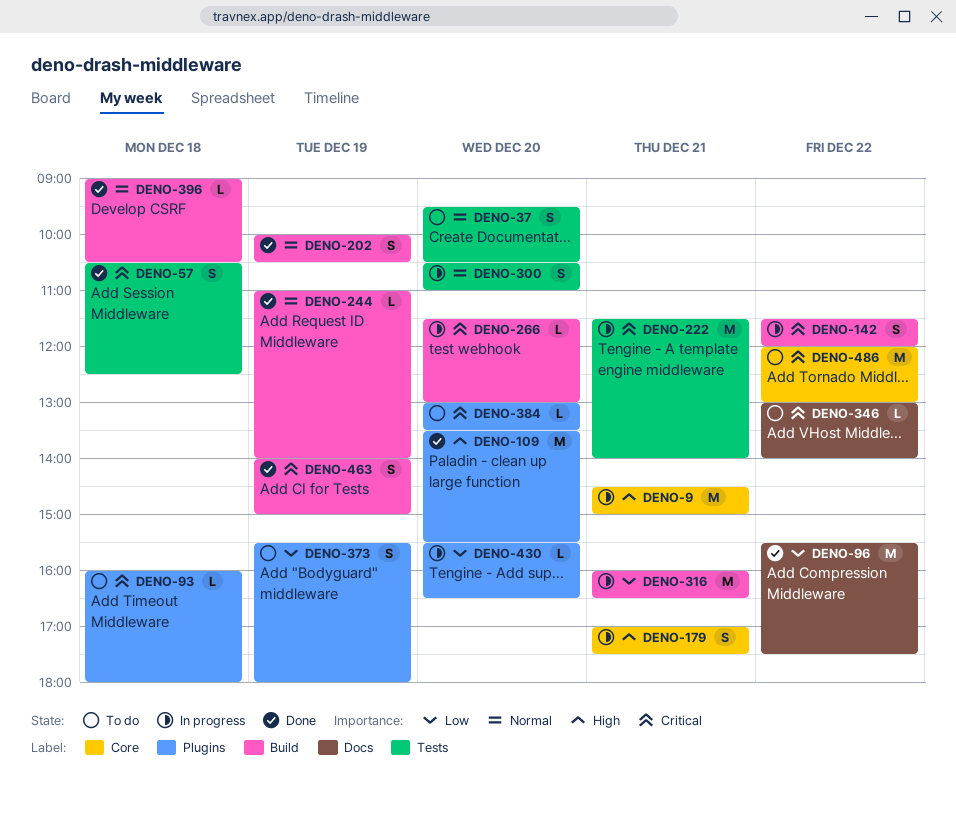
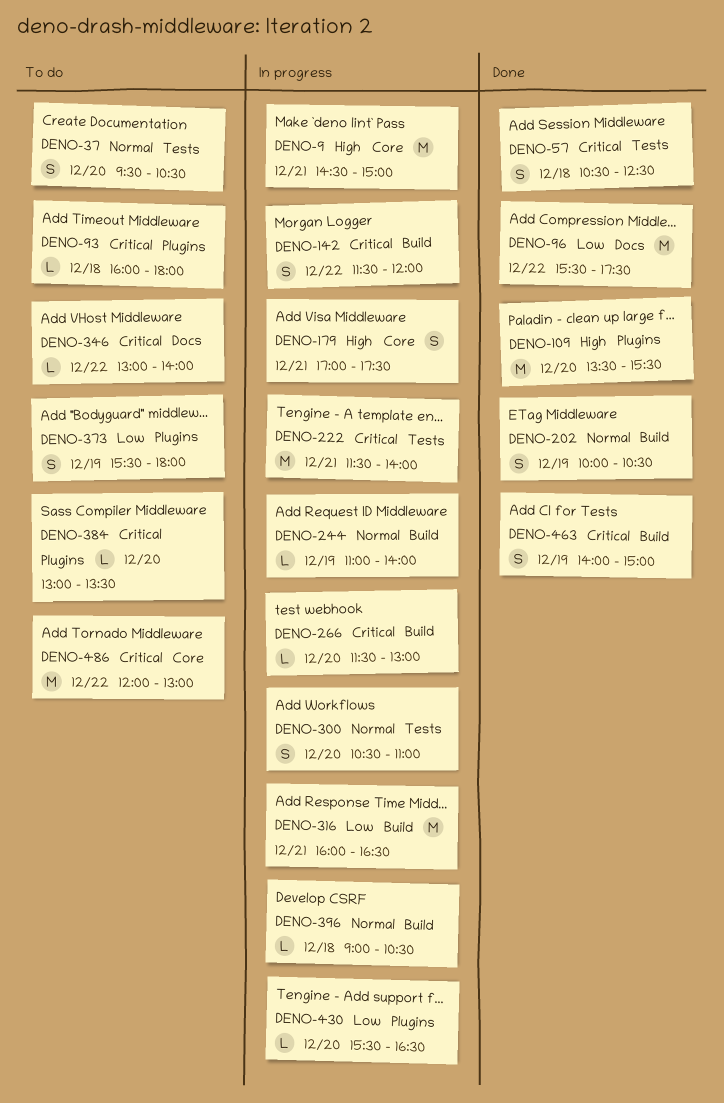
DENO-244, status: Done -> In progress
DENO-396, status: Done -> In progress

